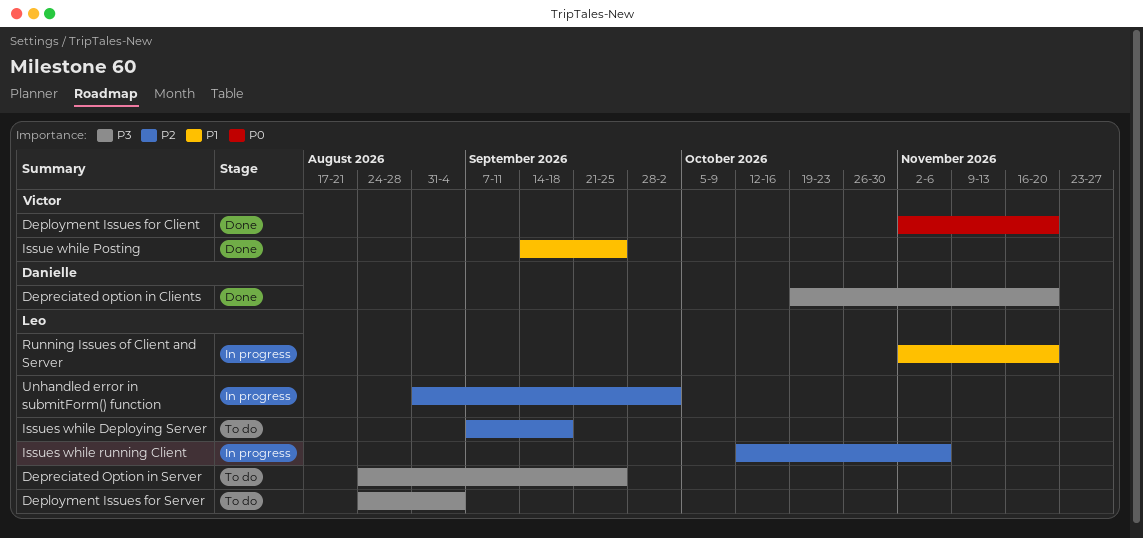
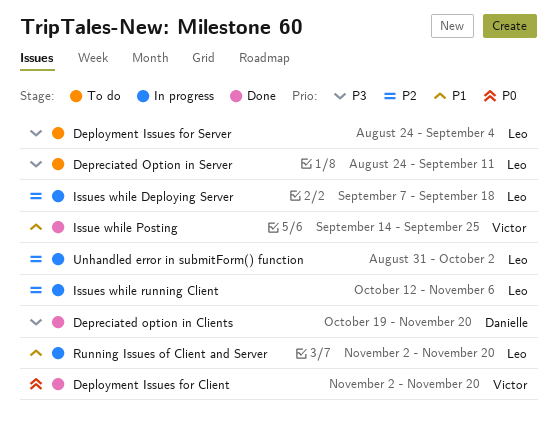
Depreciated Option in Server, due: Sep 25 -> Sep 11
Issues while Deploying Server, status: To do -> In progress

